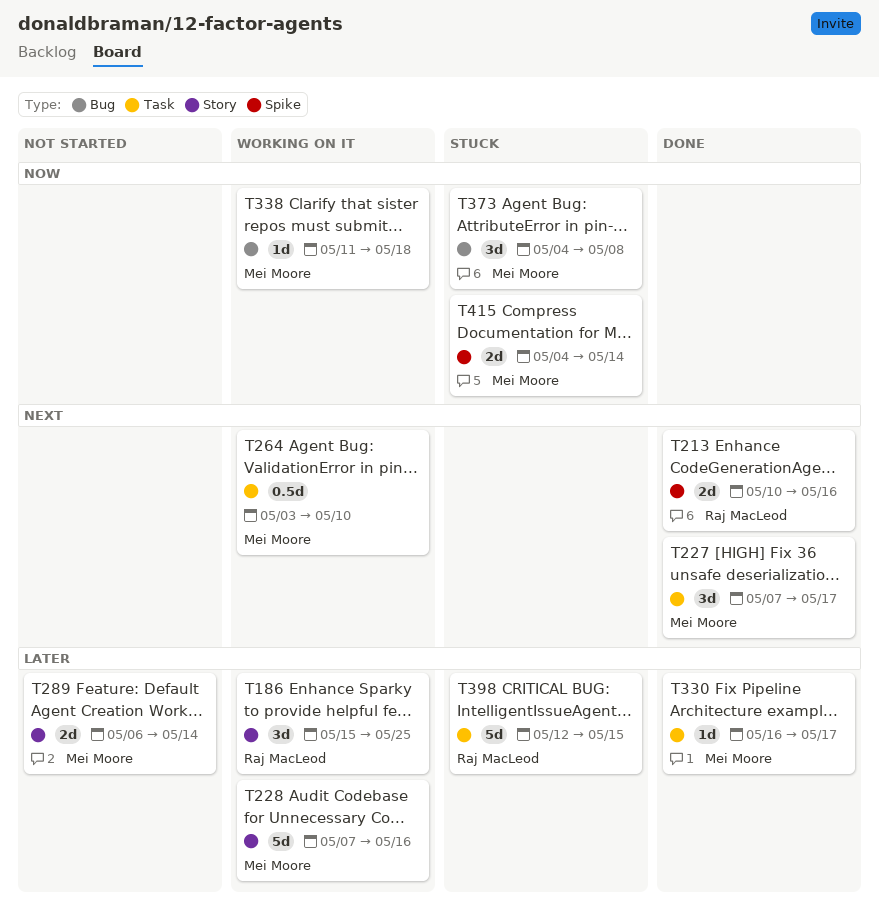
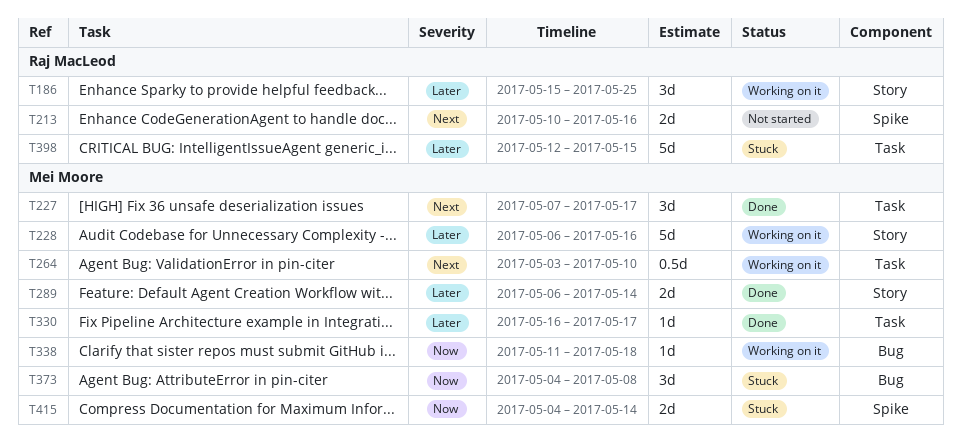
T213, status: Done -> Not started
T228, start: May 7 -> May 6
T289, status: Not started -> Done

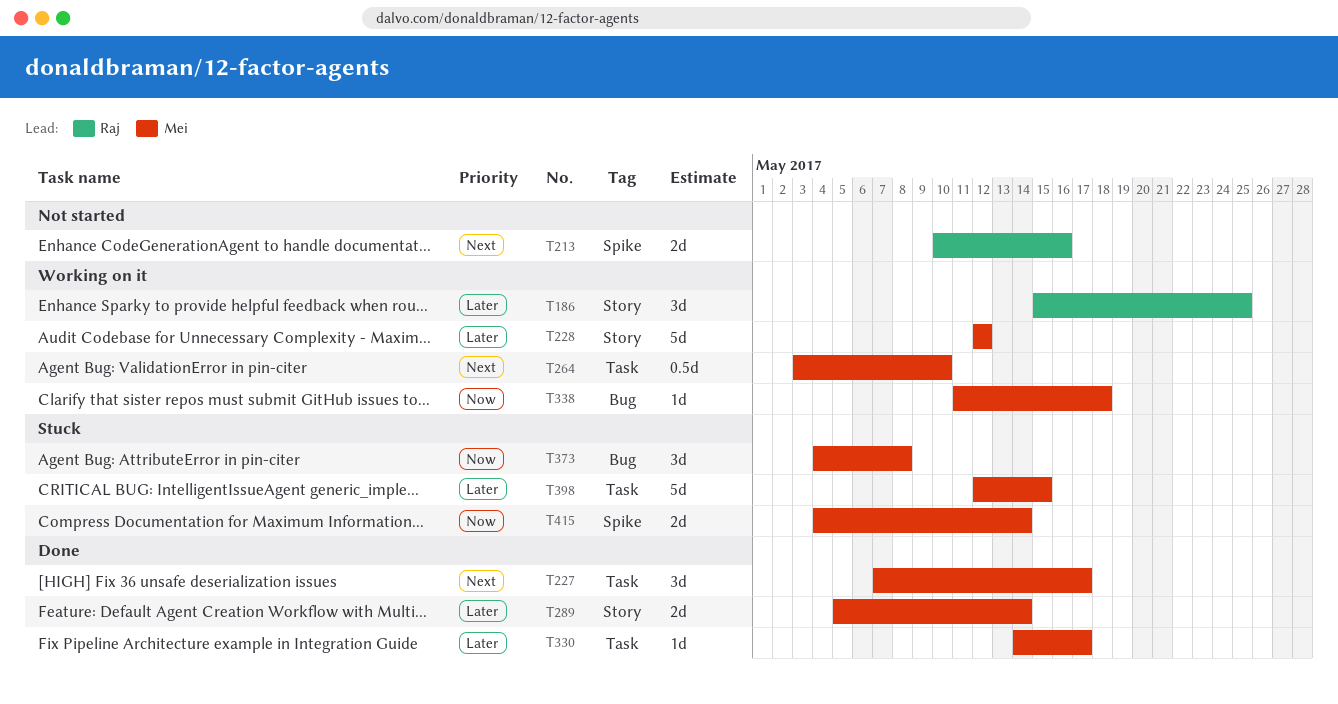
T228, start: May 6 -> May 12
T228, due: May 16 -> May 12
T289, start: May 6 -> May 5
T330, start: May 16 -> May 14
T398, owner: Raj MacLeod -> Mei Moore

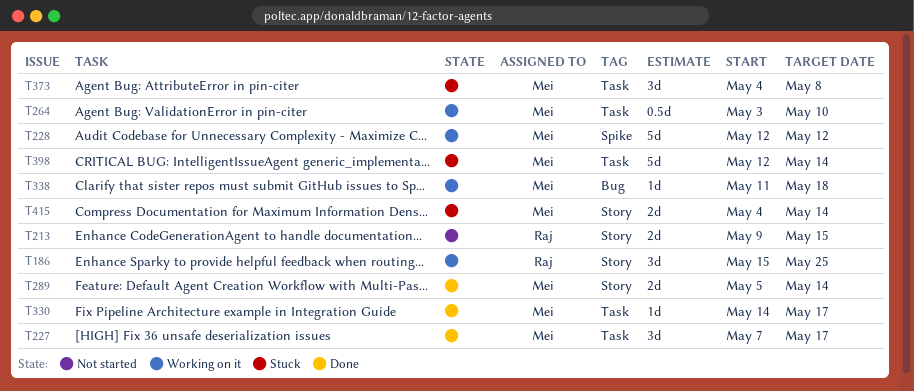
T213, label: Spike -> Story
T213, start: May 10 -> May 9
T213, due: May 16 -> May 15
T228, label: Story -> Spike
T373, label: Bug -> Task
T398, due: May 15 -> May 14
T415, label: Spike -> Story

